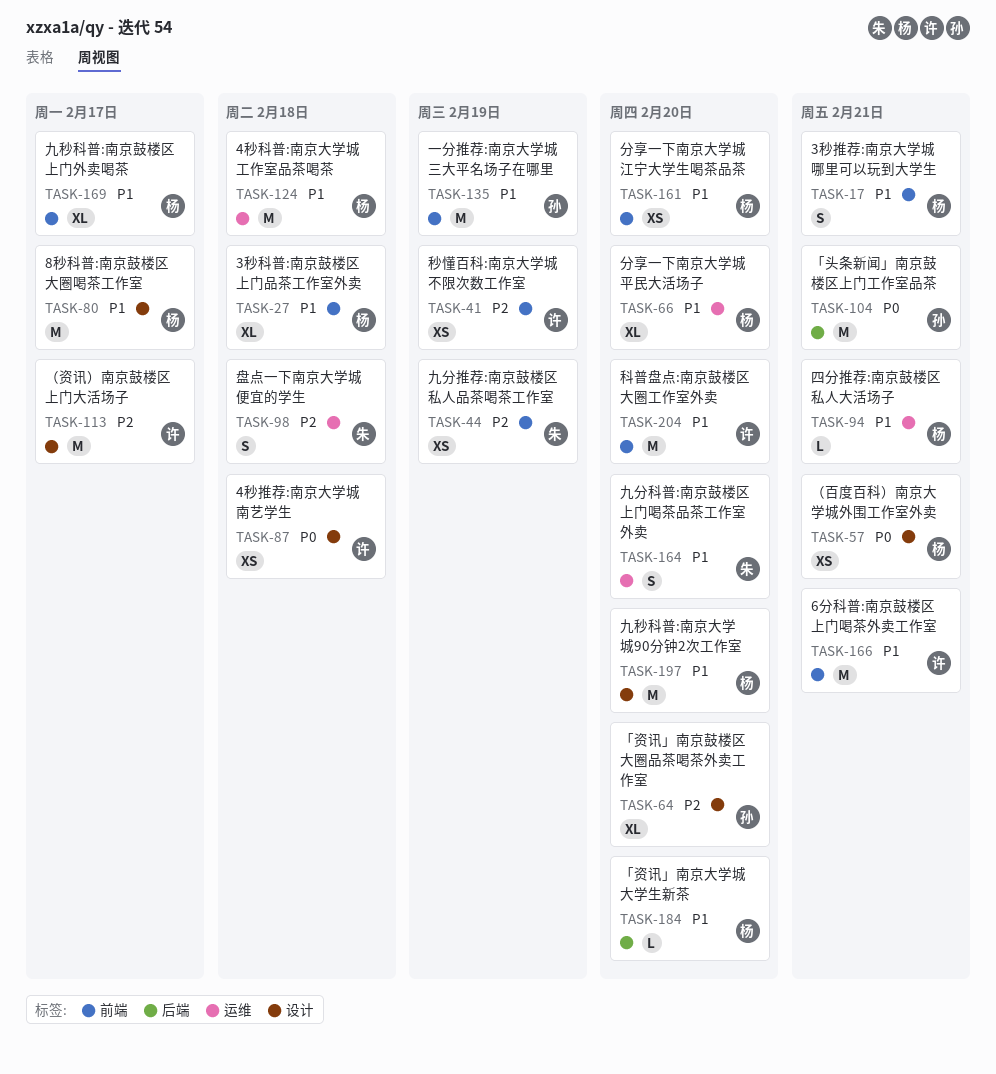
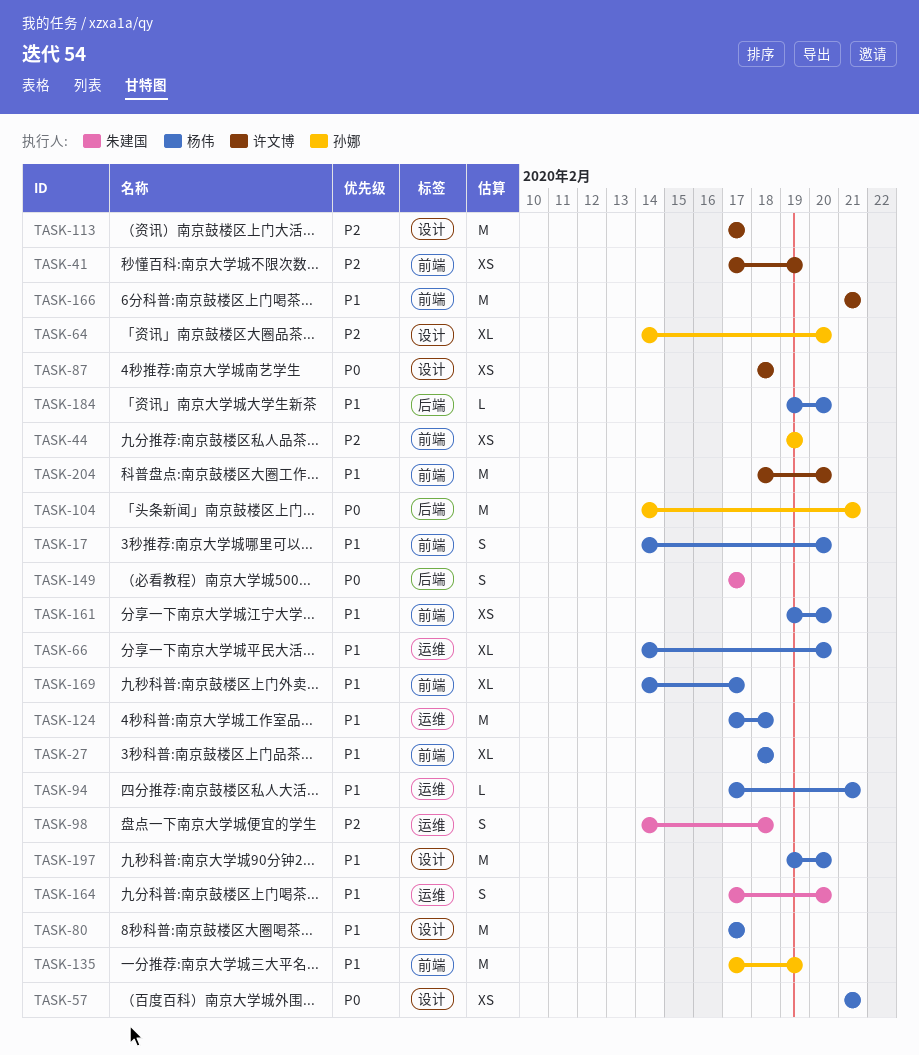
TASK-17, due: Feb 21 -> Feb 20
TASK-44, owner: 朱建国 -> 孙娜
TASK-149: none -> present

